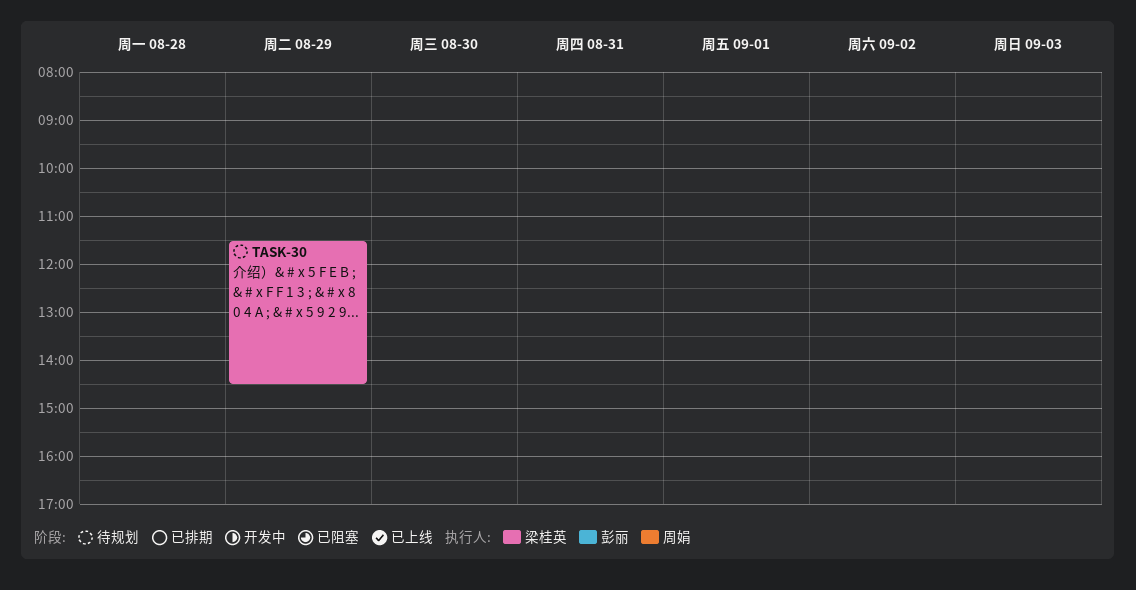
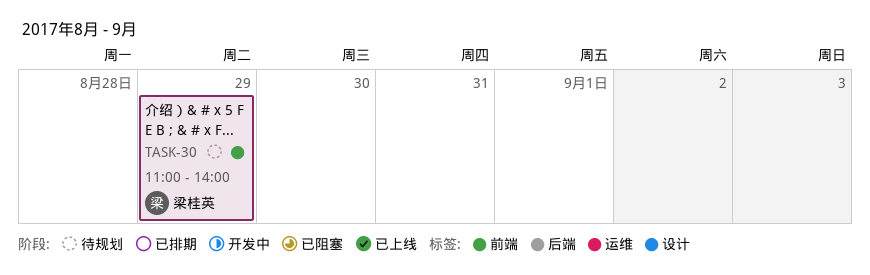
TASK-30, begins: 11:30 -> 11:00
TASK-30, ends: 14:30 -> 14:00

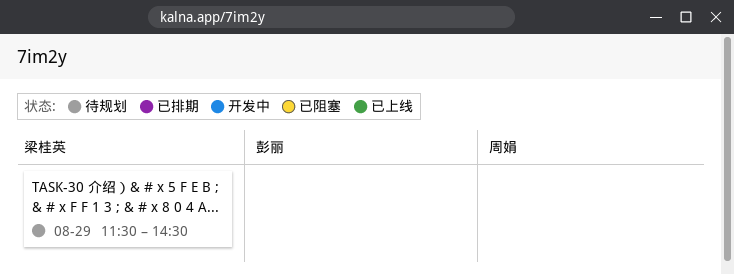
TASK-30, begins: 11:00 -> 11:30
TASK-30, ends: 14:00 -> 14:30

